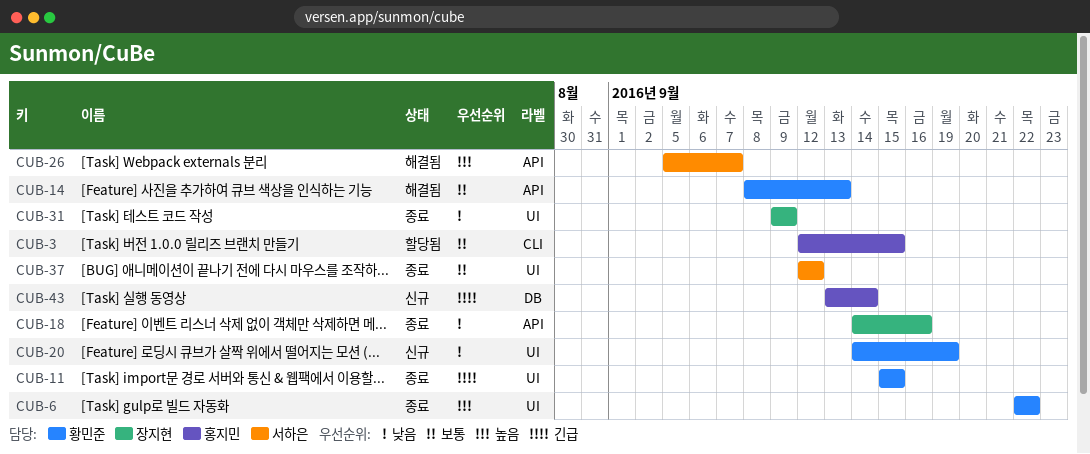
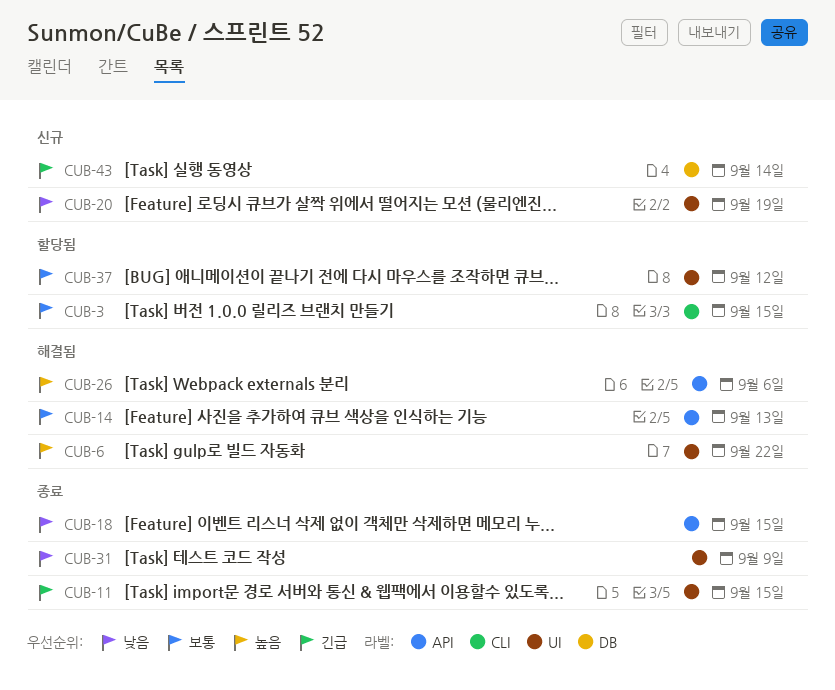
CUB-6, status: 종료 -> 해결됨
CUB-18, due: Sep 16 -> Sep 15
CUB-26, due: Sep 7 -> Sep 6
CUB-37, status: 종료 -> 할당됨

